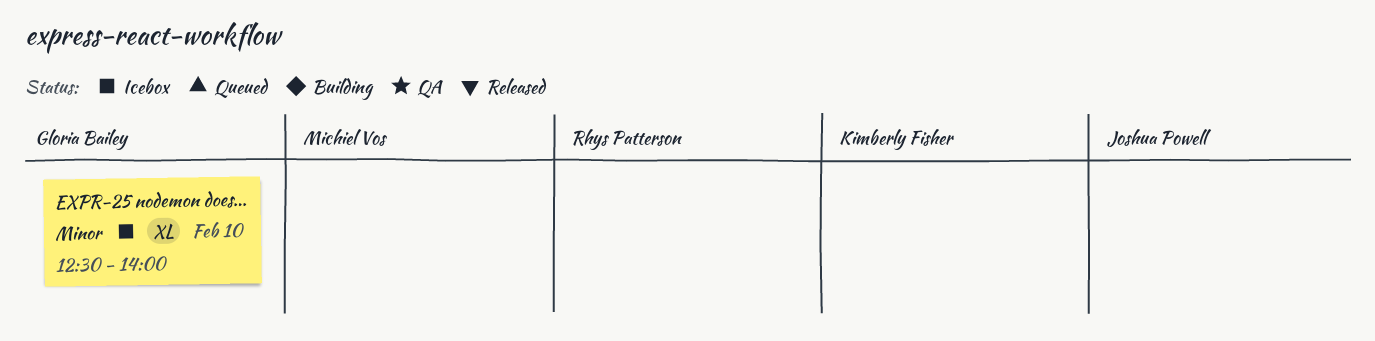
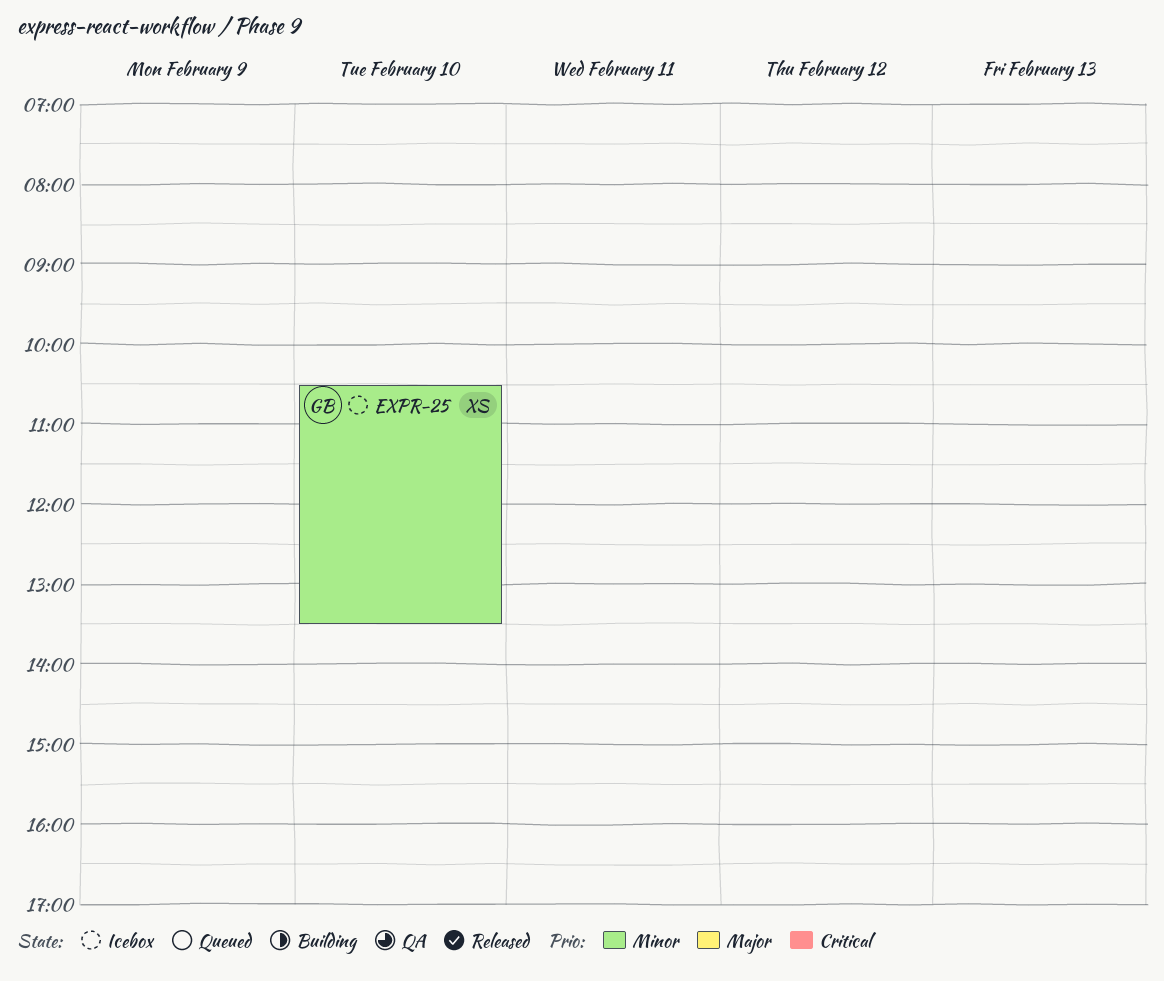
EXPR-25, estimate: XL -> XS
EXPR-25, begins: 12:30 -> 10:30
EXPR-25, ends: 14:00 -> 13:30

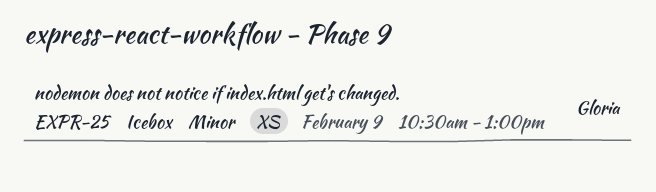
EXPR-25, day: Feb 10 -> Feb 9
EXPR-25, ends: 13:30 -> 13:00

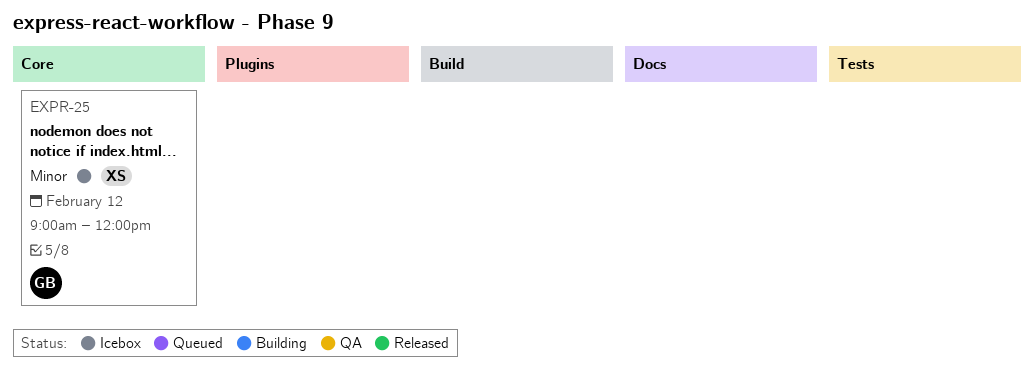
EXPR-25, day: Feb 9 -> Feb 12
EXPR-25, begins: 10:30 -> 09:00
EXPR-25, ends: 13:00 -> 12:00

